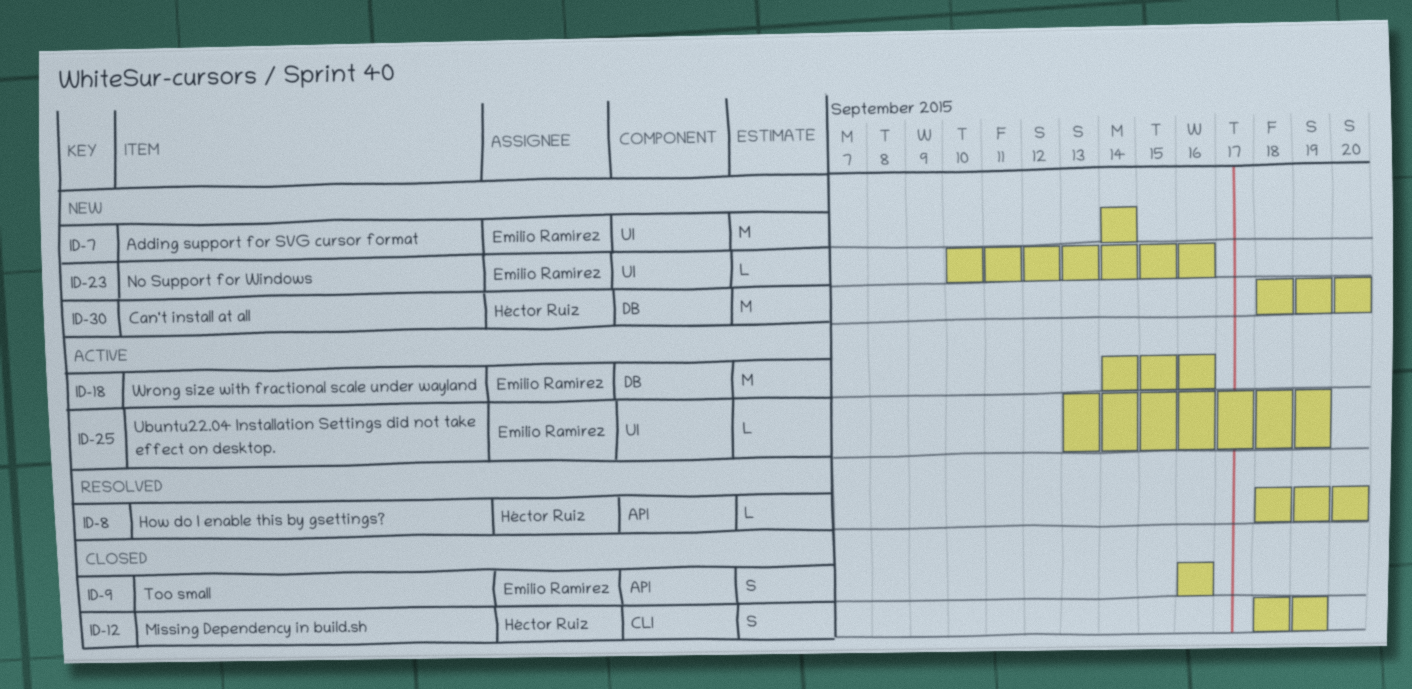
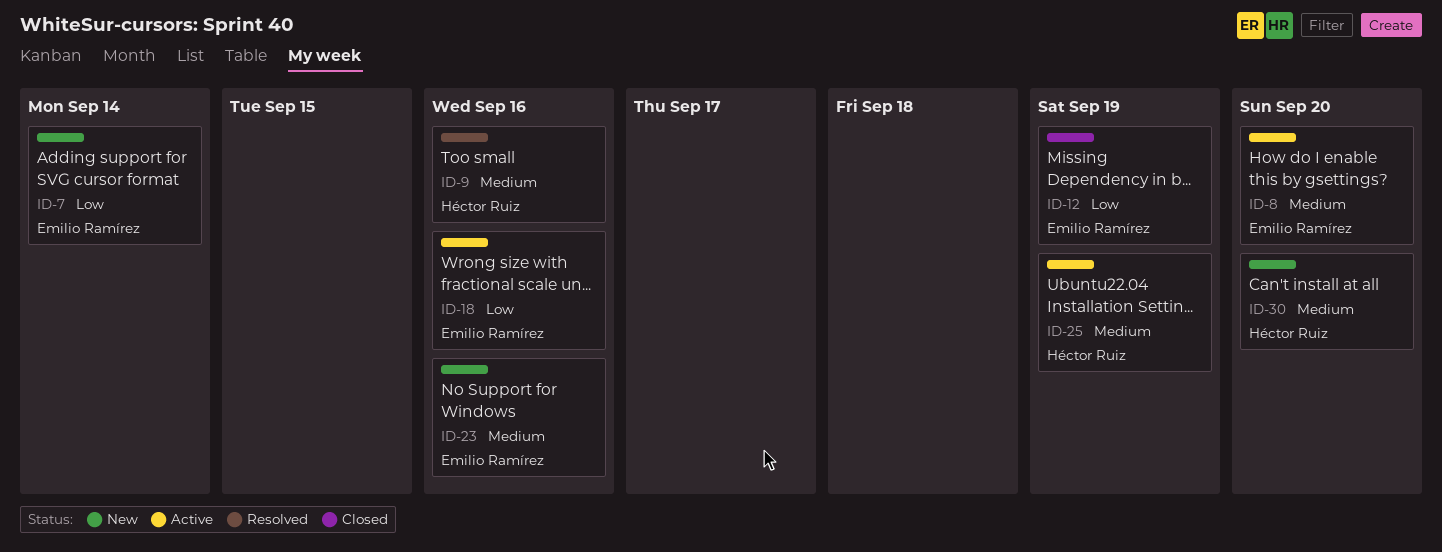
ID-8, status: Resolved -> Active
ID-8, owner: Héctor Ruiz -> Emilio Ramírez
ID-9, status: Closed -> Resolved
ID-9, owner: Emilio Ramírez -> Héctor Ruiz
ID-12, owner: Héctor Ruiz -> Emilio Ramírez
ID-25, owner: Emilio Ramírez -> Héctor Ruiz

